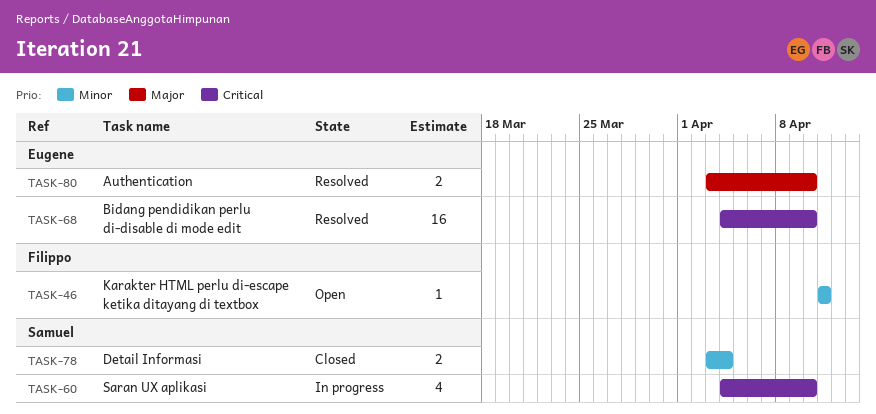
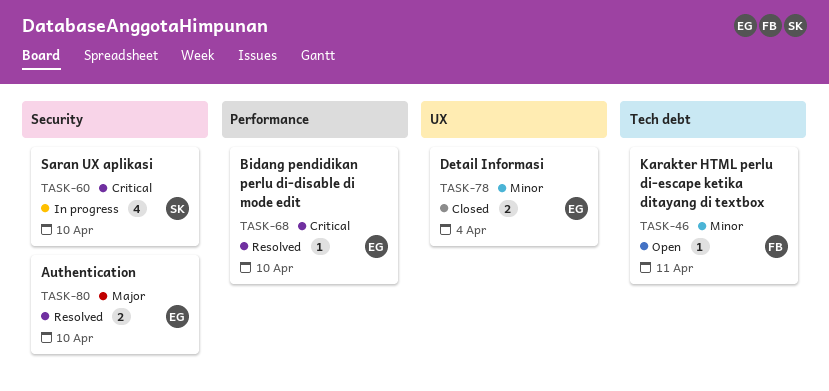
TASK-68, estimate: 16 -> 1
TASK-78, owner: Samuel -> Eugene

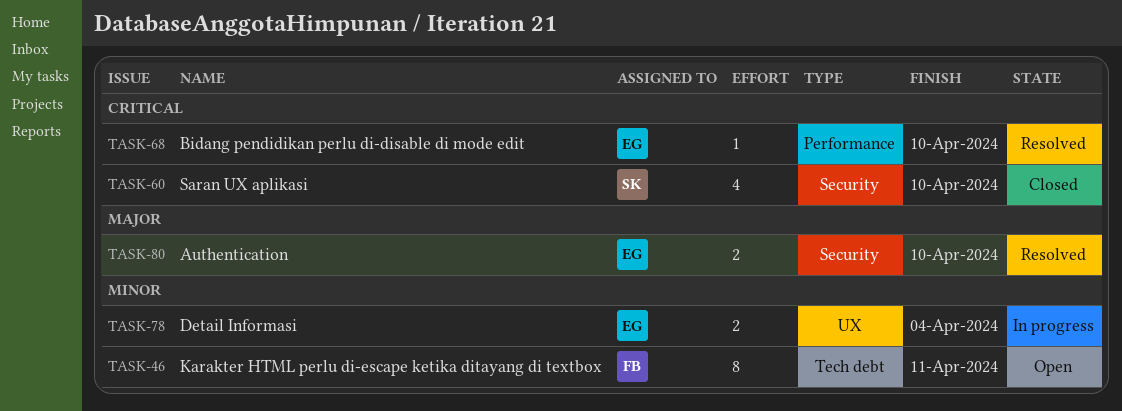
TASK-46, estimate: 1 -> 8
TASK-60, status: In progress -> Closed
TASK-78, status: Closed -> In progress

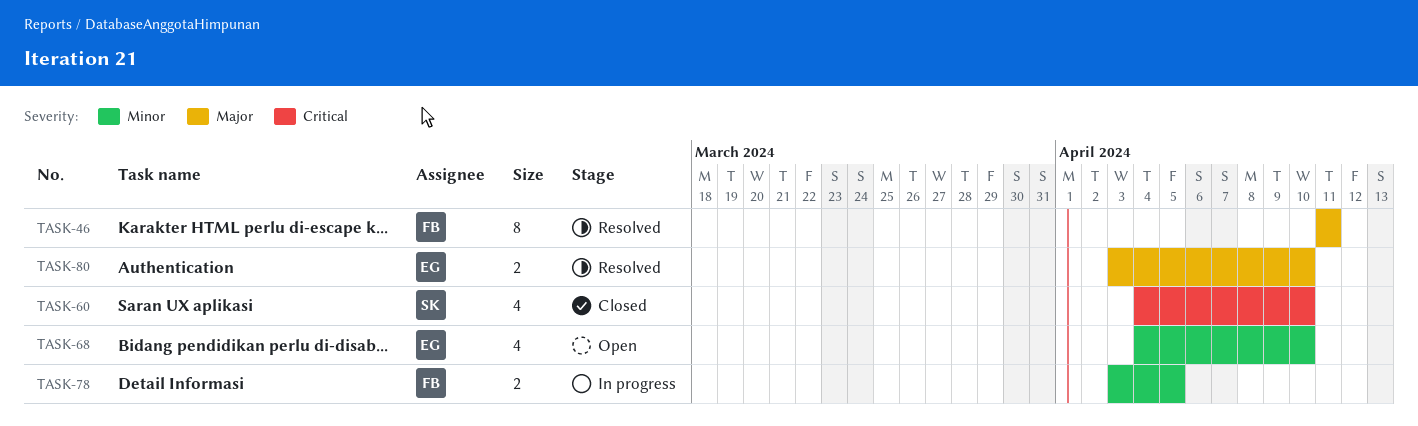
TASK-46, status: Open -> Resolved
TASK-46, priority: Minor -> Major
TASK-68, status: Resolved -> Open
TASK-68, priority: Critical -> Minor
TASK-68, estimate: 1 -> 4
TASK-78, owner: EG -> FB
TASK-78, due: Apr 4 -> Apr 5

